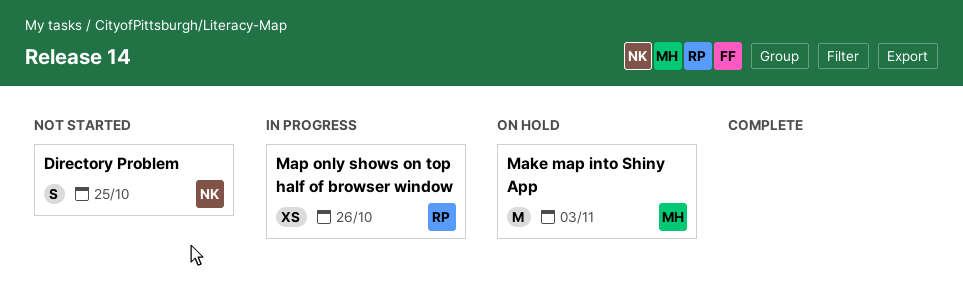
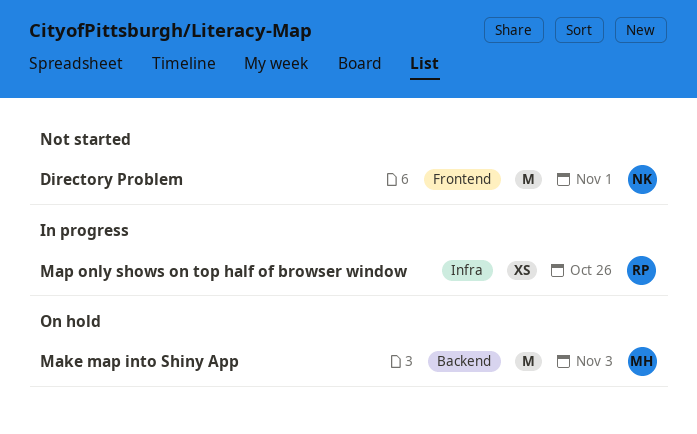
Directory Problem, estimate: S -> M
Directory Problem, due: Oct 25 -> Nov 1

